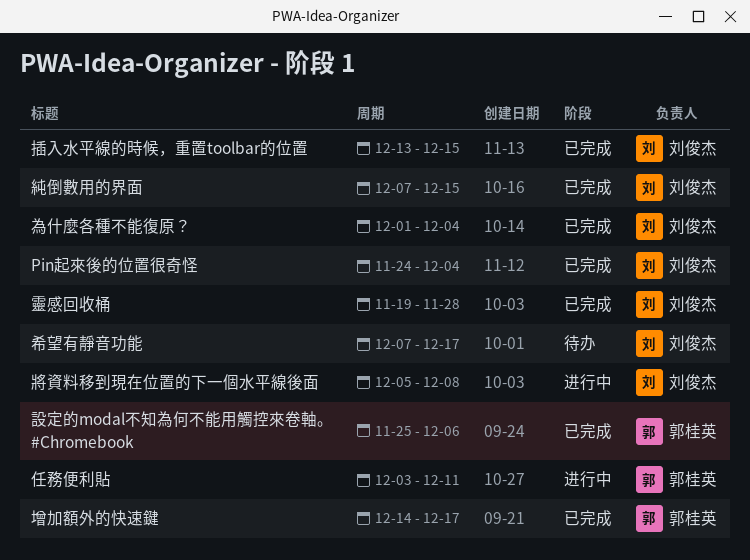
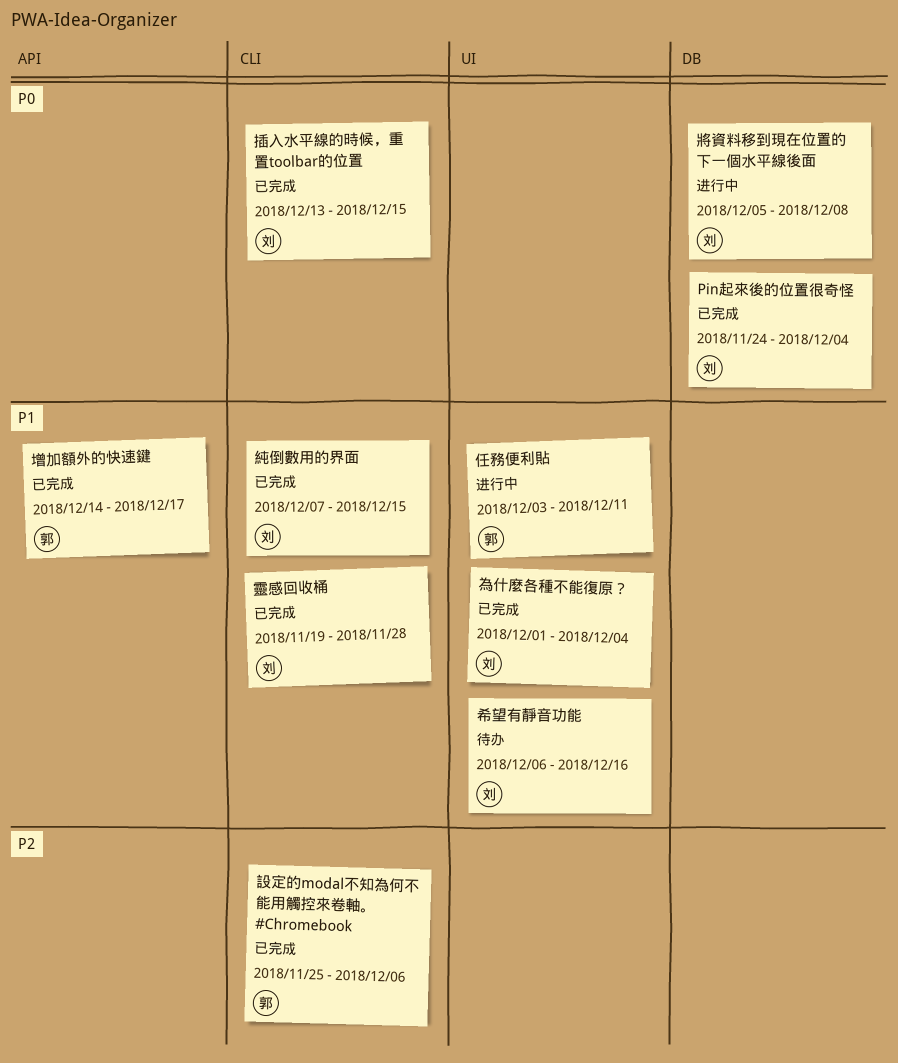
希望有靜音功能, start: Dec 7 -> Dec 6
希望有靜音功能, due: Dec 17 -> Dec 16

